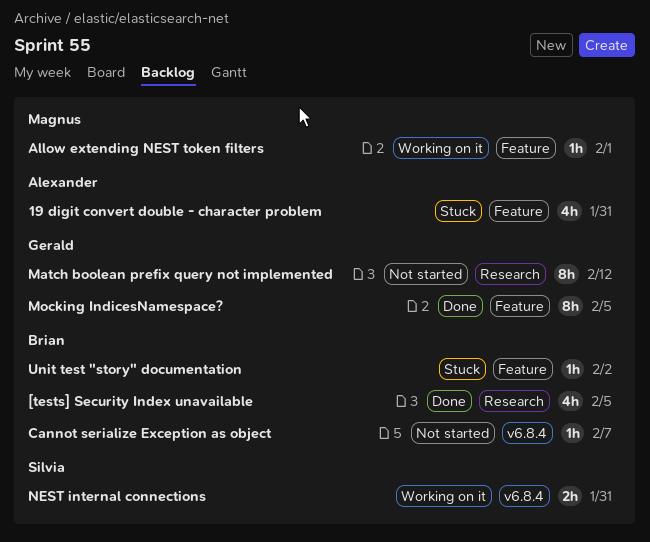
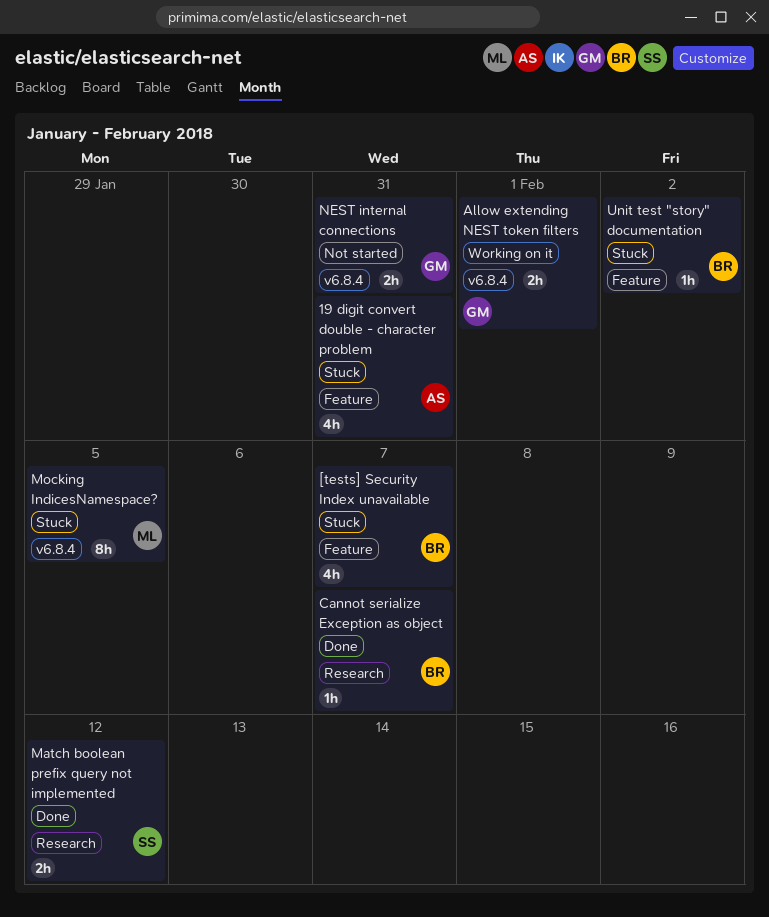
[tests] Security Index unavailable, status: Done -> Stuck
[tests] Security Index unavailable, label: Research -> Feature
[tests] Security Index unavailable, due: Feb 5 -> Feb 7
Allow extending NEST token filters, owner: Magnus -> Gerald
Allow extending NEST token filters, label: Feature -> v6.8.4
Allow extending NEST token filters, estimate: 1h -> 2h
Cannot serialize Exception as object, status: Not started -> Done
Cannot serialize Exception as object, label: v6.8.4 -> Research
Match boolean prefix query not implemented, status: Not started -> Done
Match boolean prefix query not implemented, owner: Gerald -> Silvia
Match boolean prefix query not implemented, estimate: 8h -> 2h
Mocking IndicesNamespace?, status: Done -> Stuck
Mocking IndicesNamespace?, owner: Gerald -> Magnus
Mocking IndicesNamespace?, label: Feature -> v6.8.4
NEST internal connections, status: Working on it -> Not started
NEST internal connections, owner: Silvia -> Gerald

